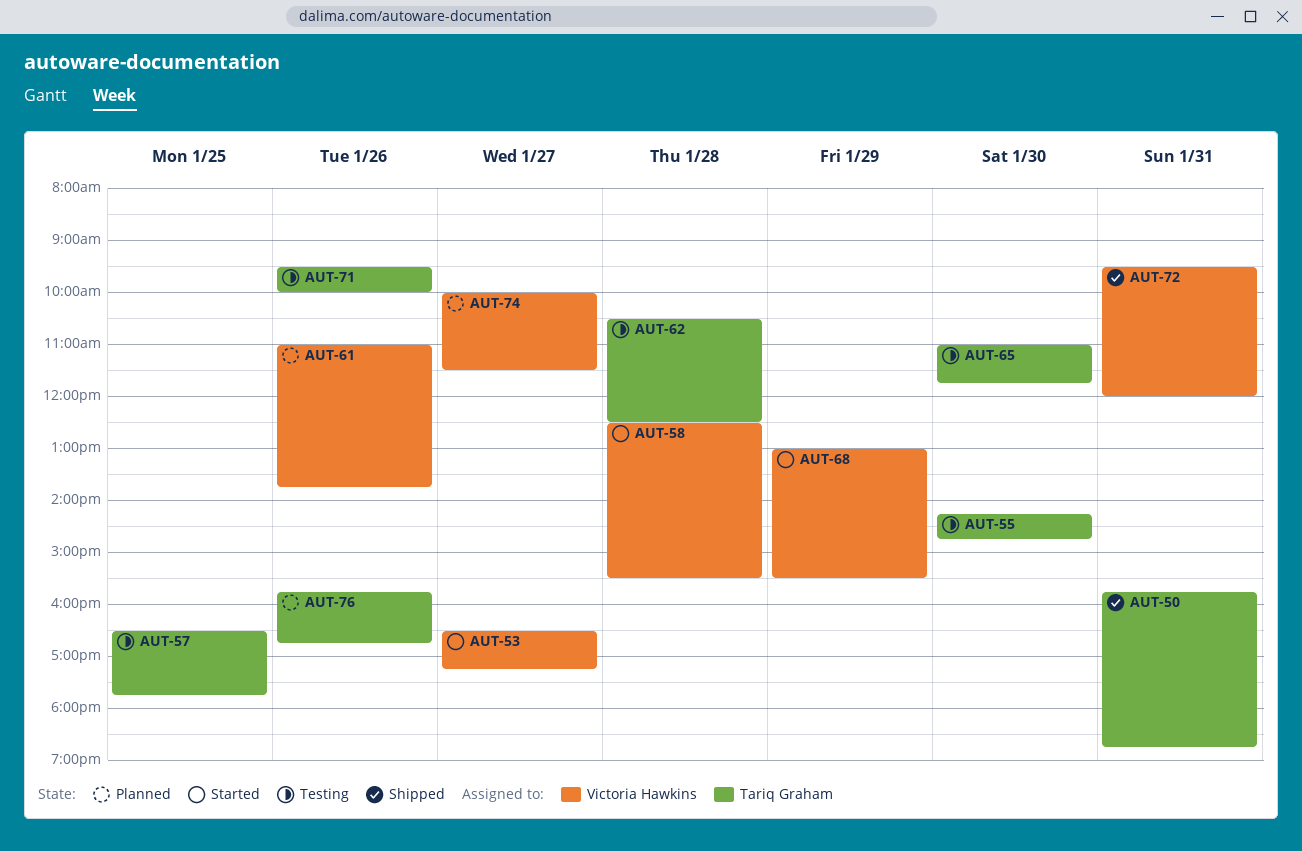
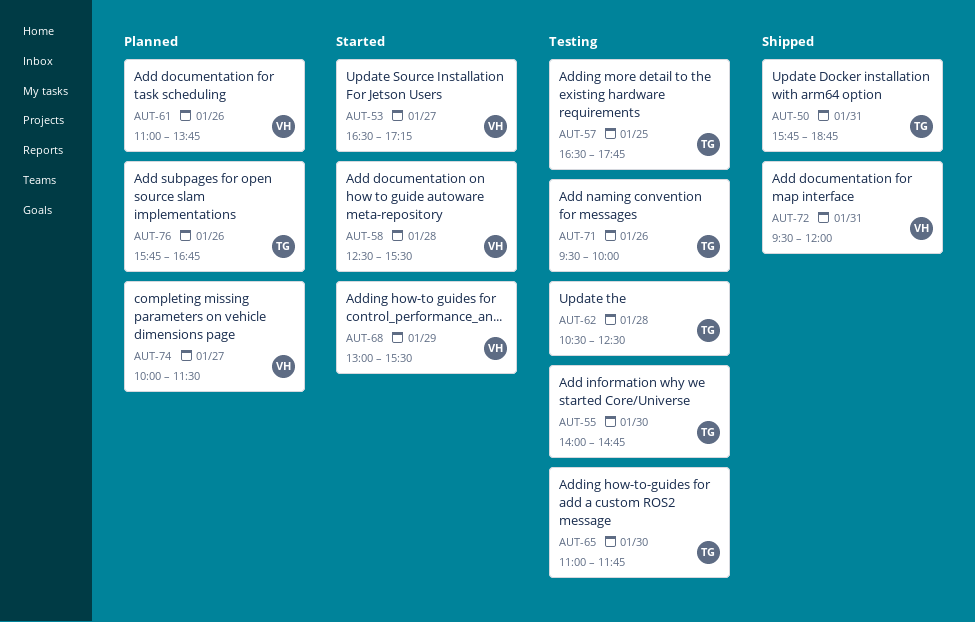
AUT-55, begins: 14:15 -> 14:00

